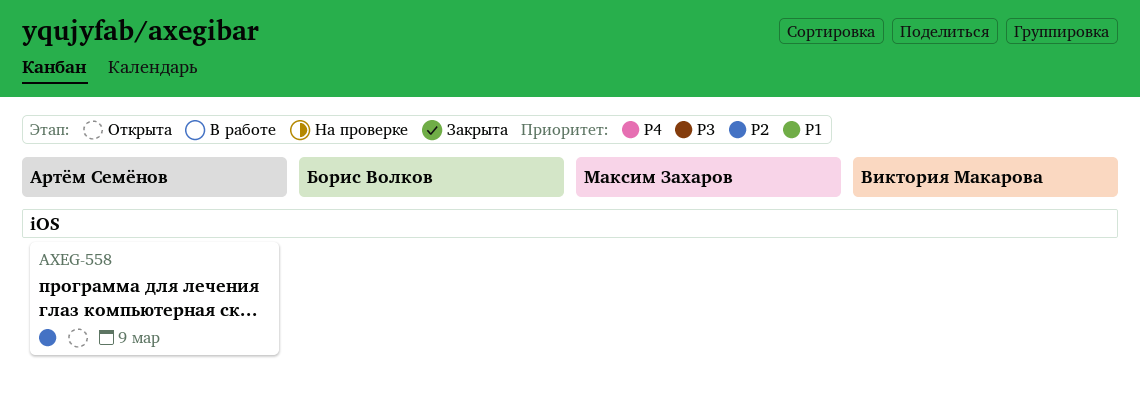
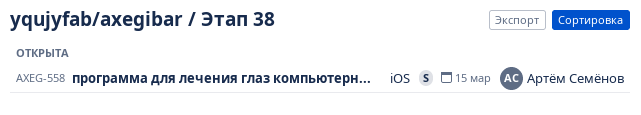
AXEG-558, due: Mar 9 -> Mar 15

